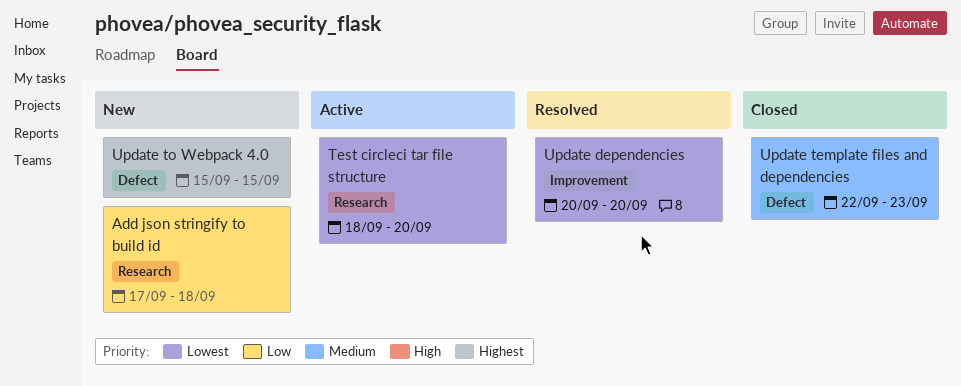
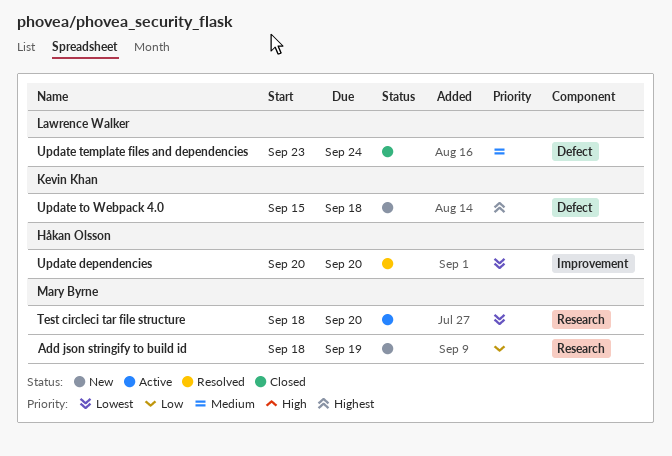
Add json stringify to build id, start: Sep 17 -> Sep 18
Add json stringify to build id, due: Sep 18 -> Sep 19
Update template files and dependencies, start: Sep 22 -> Sep 23
Update template files and dependencies, due: Sep 23 -> Sep 24
Update to Webpack 4.0, due: Sep 15 -> Sep 18

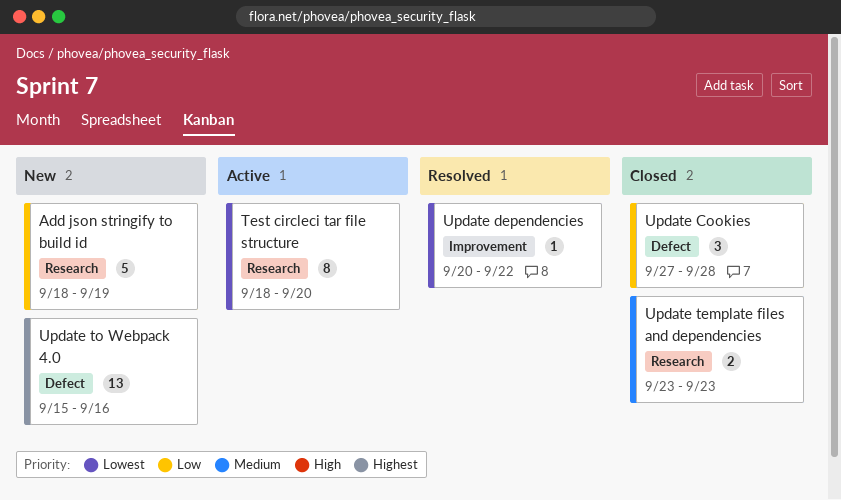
Update Cookies: none -> present
Update dependencies, due: Sep 20 -> Sep 22
Update template files and dependencies, label: Defect -> Research
Update template files and dependencies, due: Sep 24 -> Sep 23
Update to Webpack 4.0, due: Sep 18 -> Sep 16

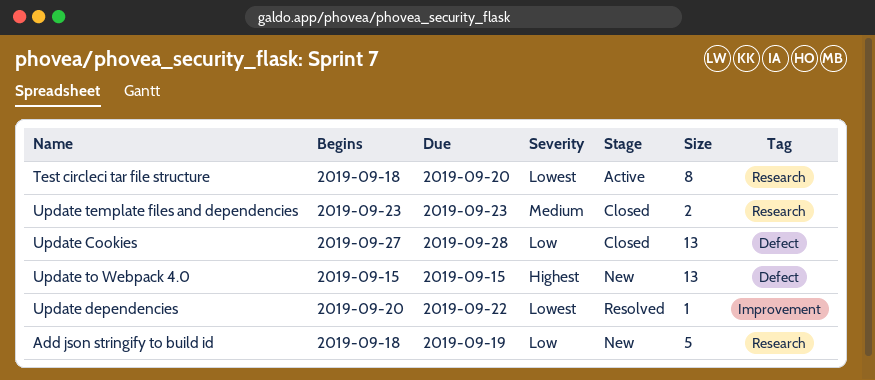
Update Cookies, estimate: 3 -> 13
Update to Webpack 4.0, due: Sep 16 -> Sep 15

